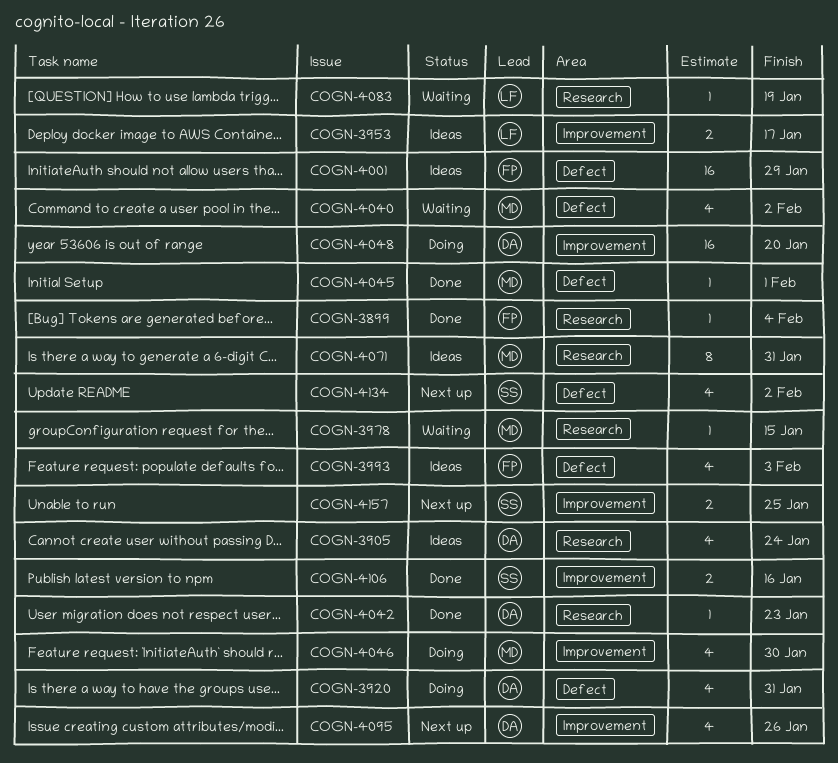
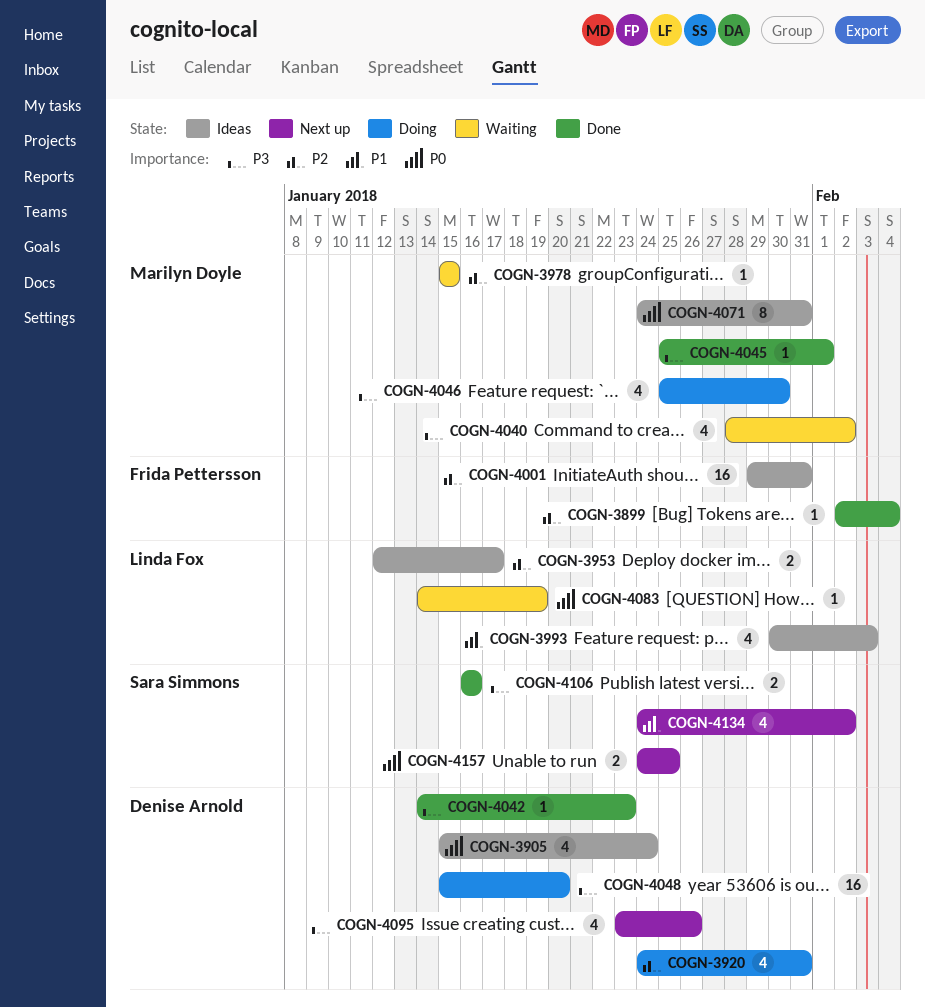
COGN-3993, owner: Frida Pettersson -> Linda Fox
COGN-4001, due: Jan 29 -> Jan 31

